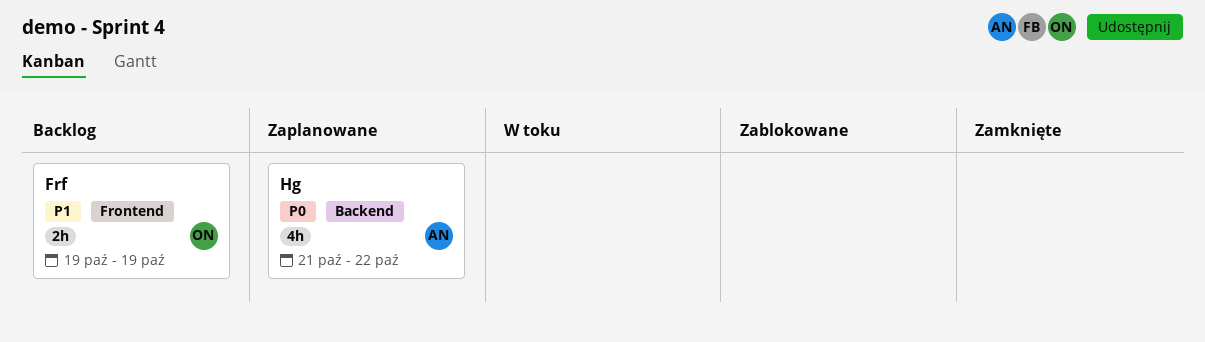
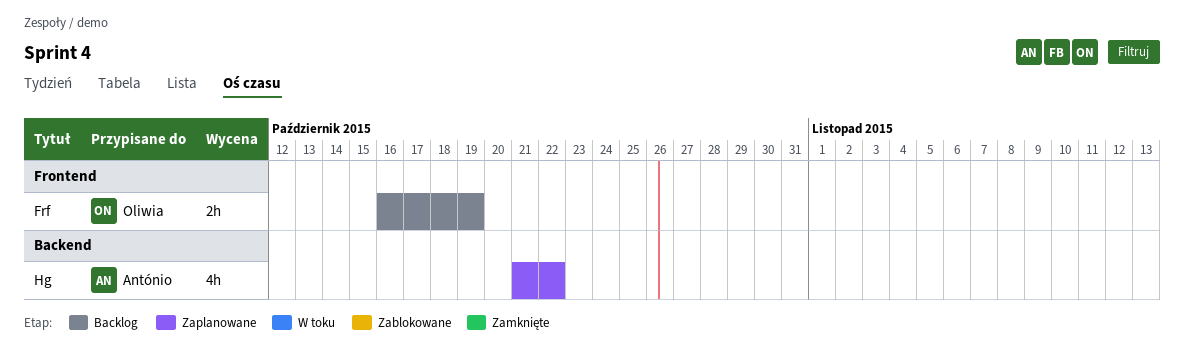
Frf, start: Oct 19 -> Oct 16

